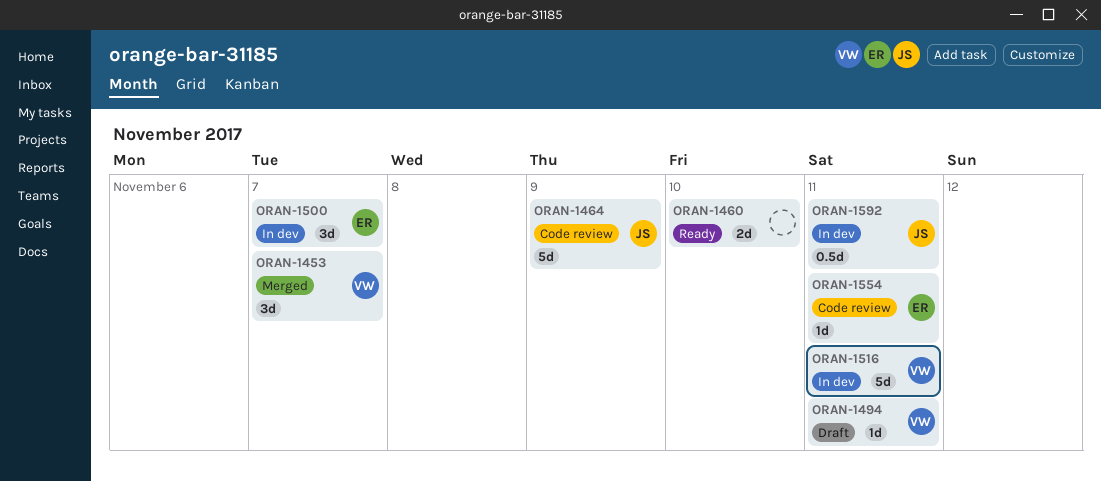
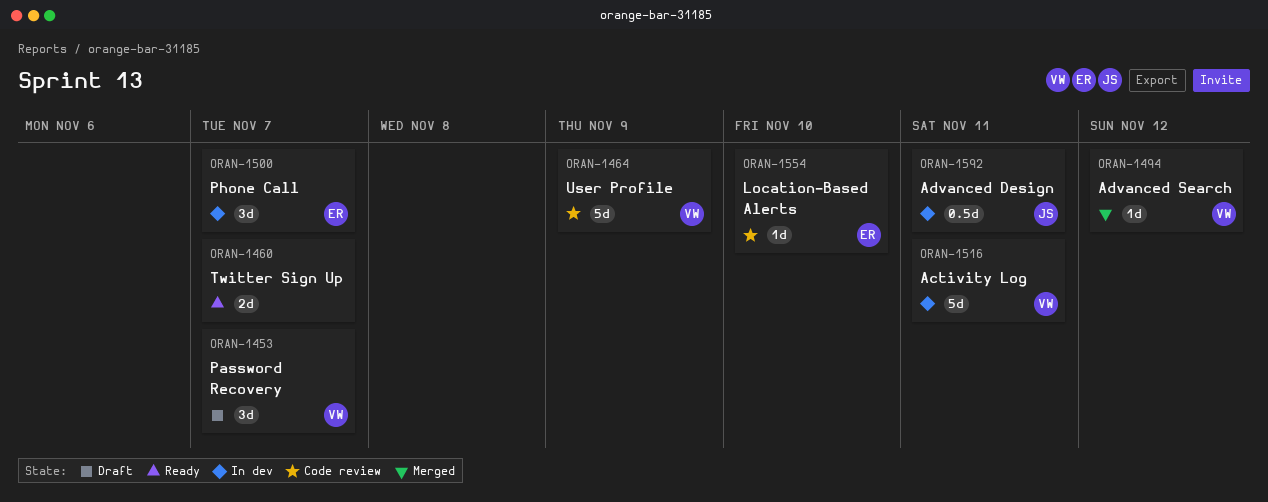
ORAN-1453, status: Merged -> Draft
ORAN-1460, due: Nov 10 -> Nov 7
ORAN-1464, owner: JS -> VW
ORAN-1494, status: Draft -> Merged
ORAN-1494, due: Nov 11 -> Nov 12
ORAN-1554, due: Nov 11 -> Nov 10

